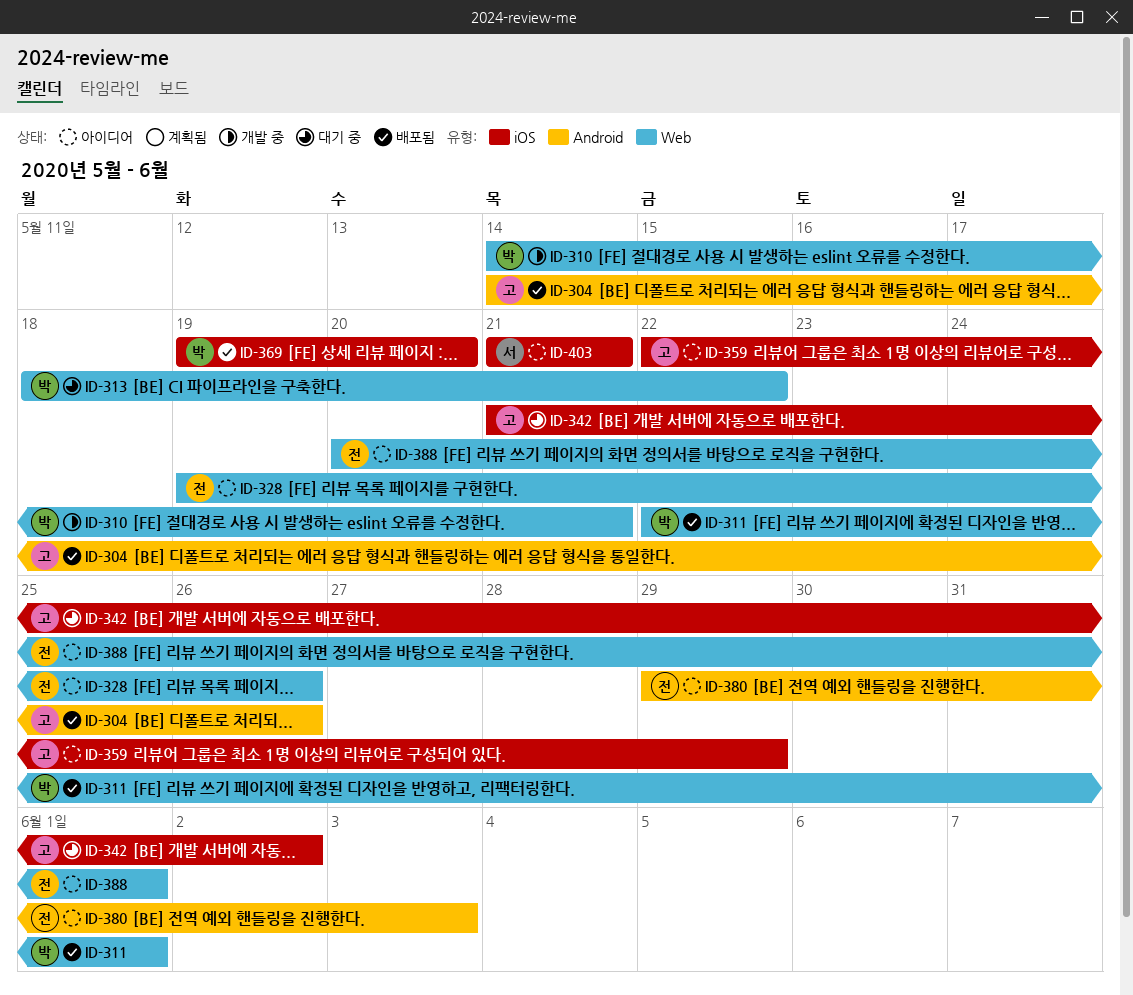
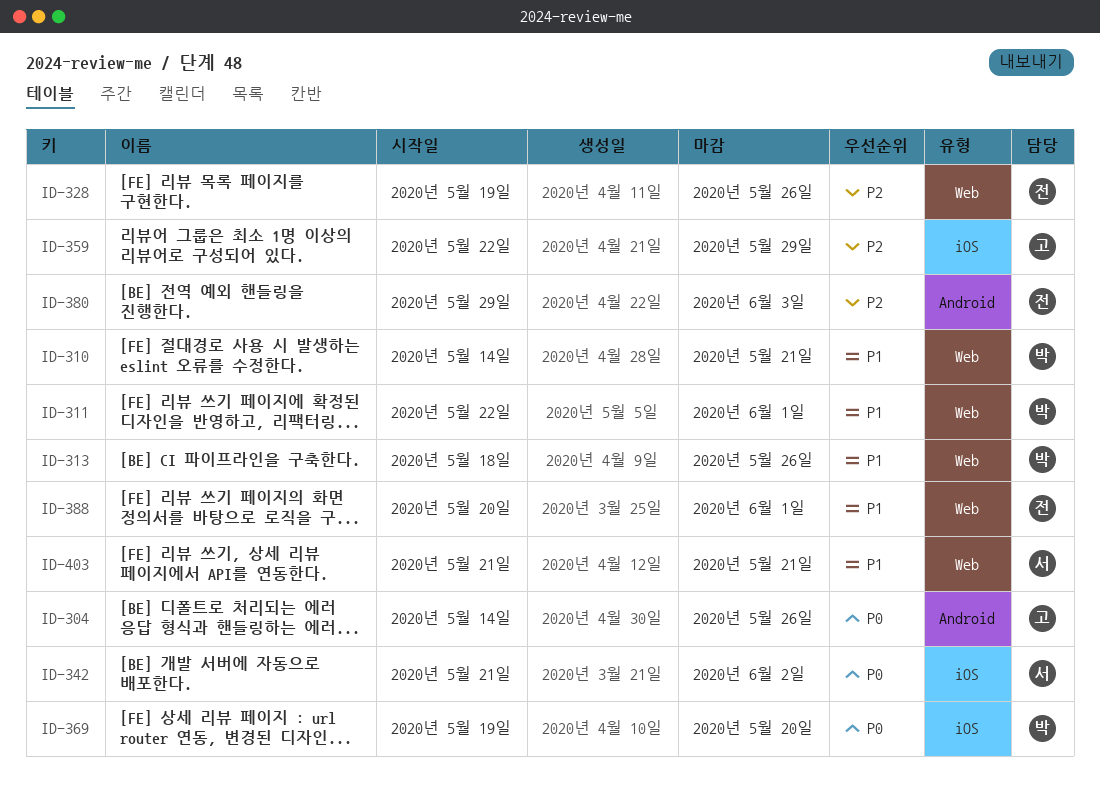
ID-313, due: May 22 -> May 26
ID-342, owner: 고 -> 서
ID-403, label: iOS -> Web

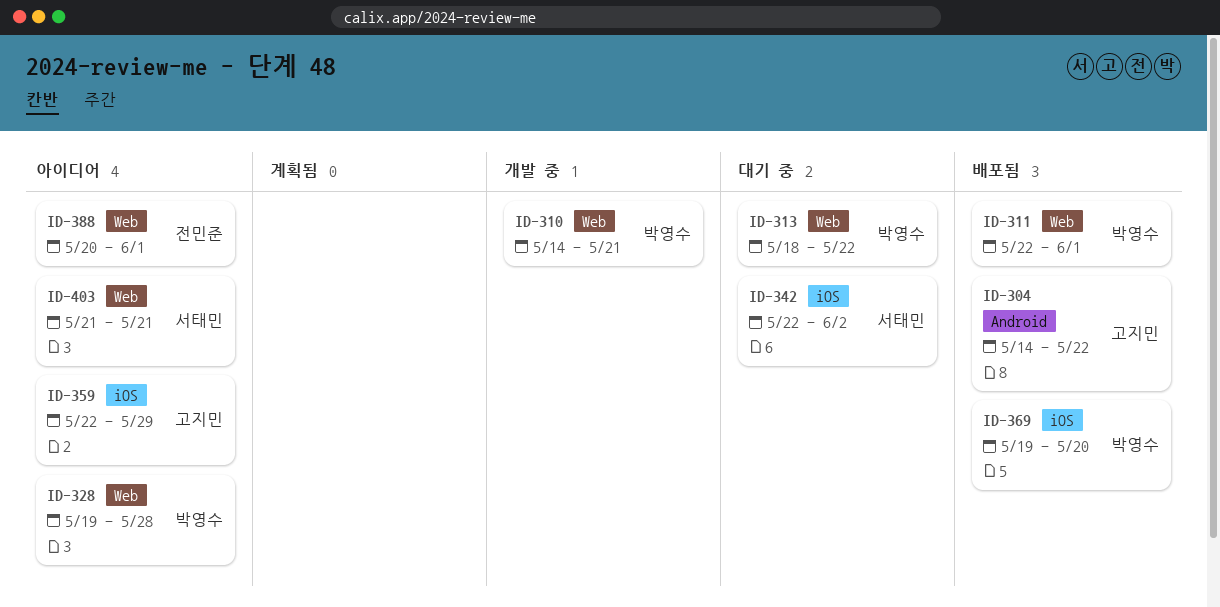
ID-304, due: May 26 -> May 22
ID-313, due: May 26 -> May 22
ID-328, owner: 전민준 -> 박영수
ID-328, due: May 26 -> May 28
ID-342, start: May 21 -> May 22
ID-380: present -> none

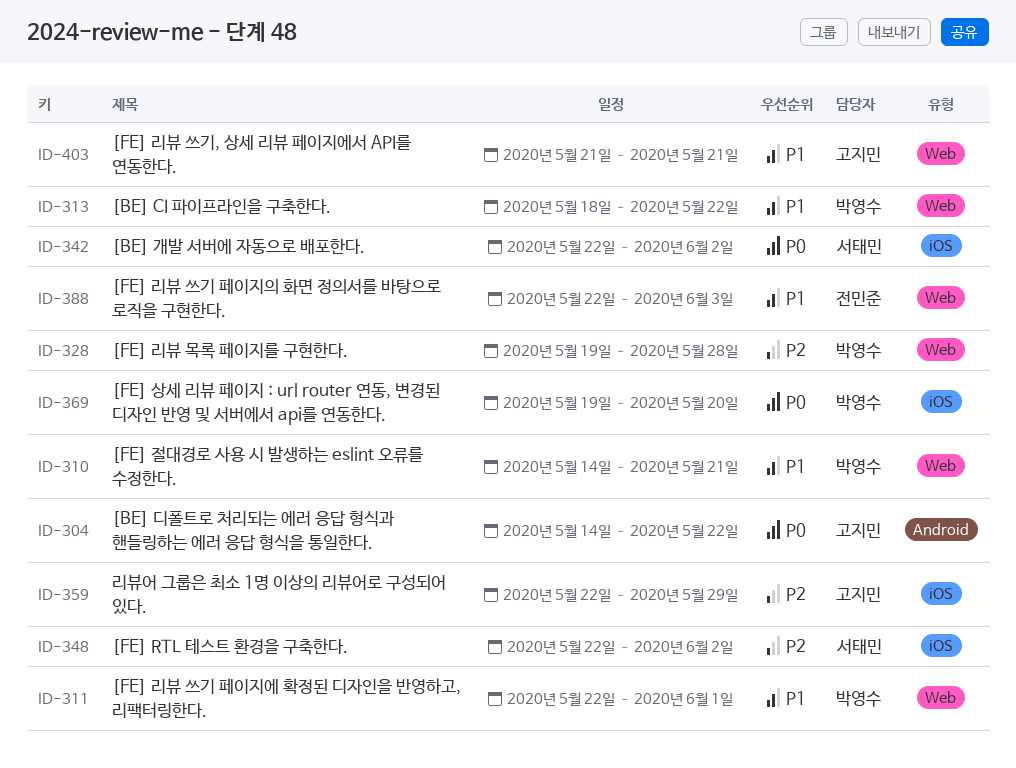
ID-348: none -> present
ID-388, start: May 20 -> May 22
ID-388, due: Jun 1 -> Jun 3
ID-403, owner: 서태민 -> 고지민

